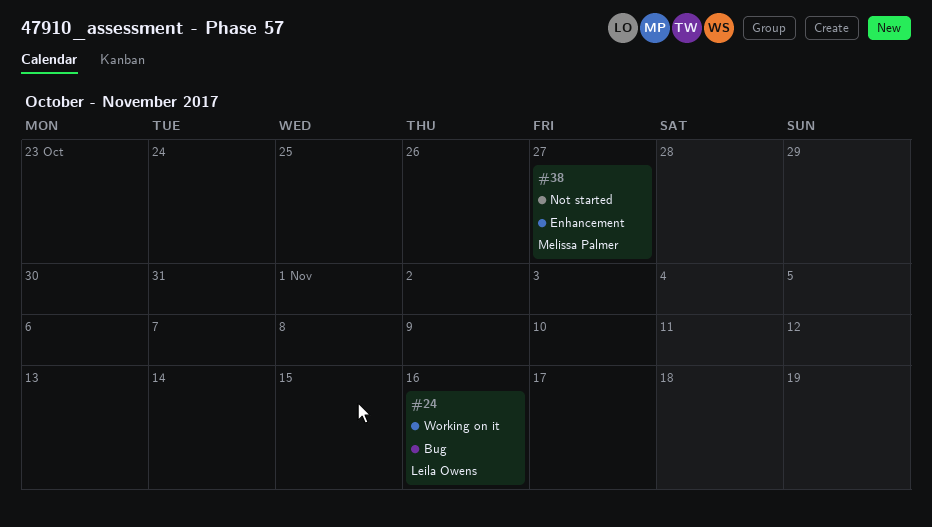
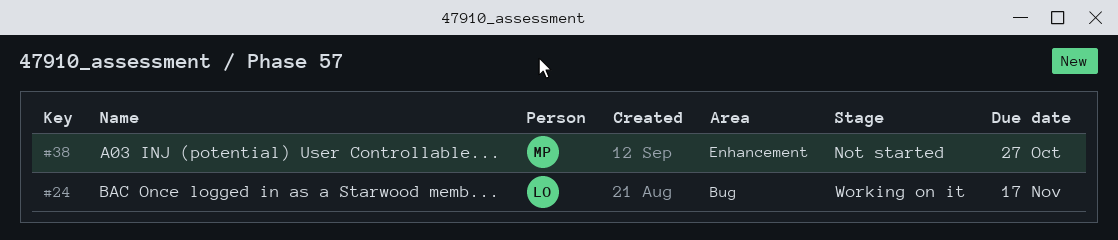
#24, due: Nov 16 -> Nov 17

